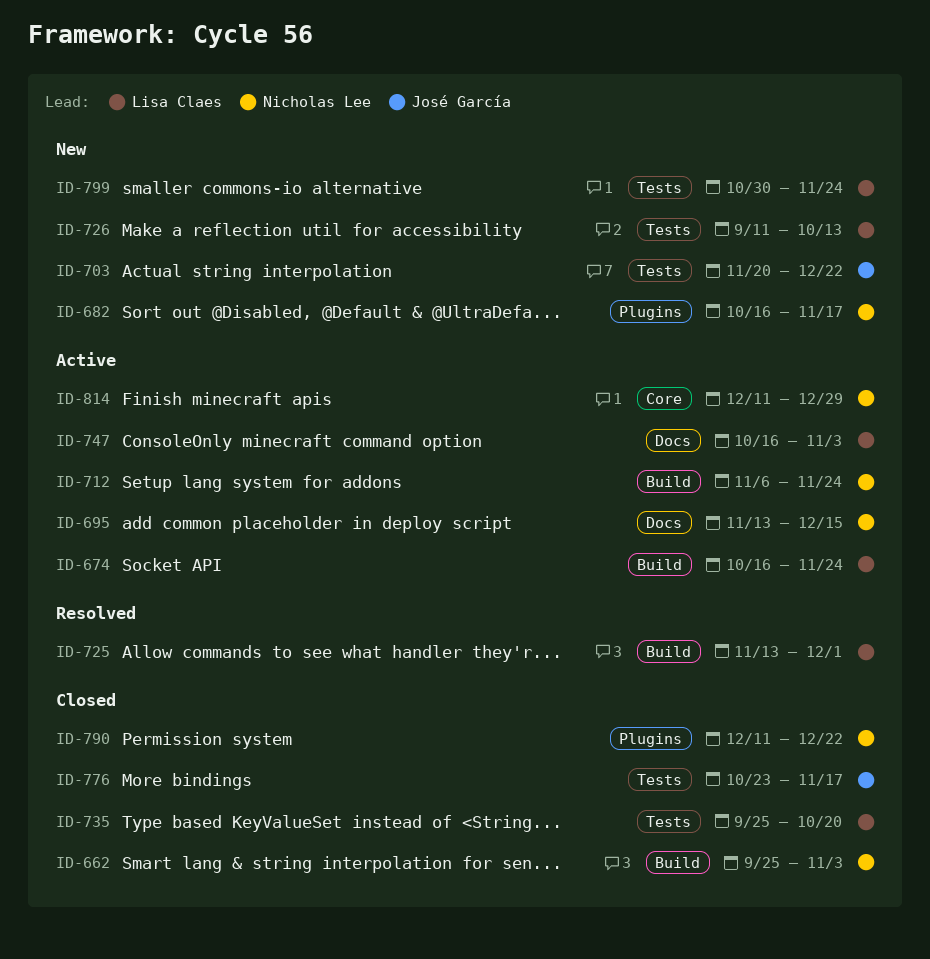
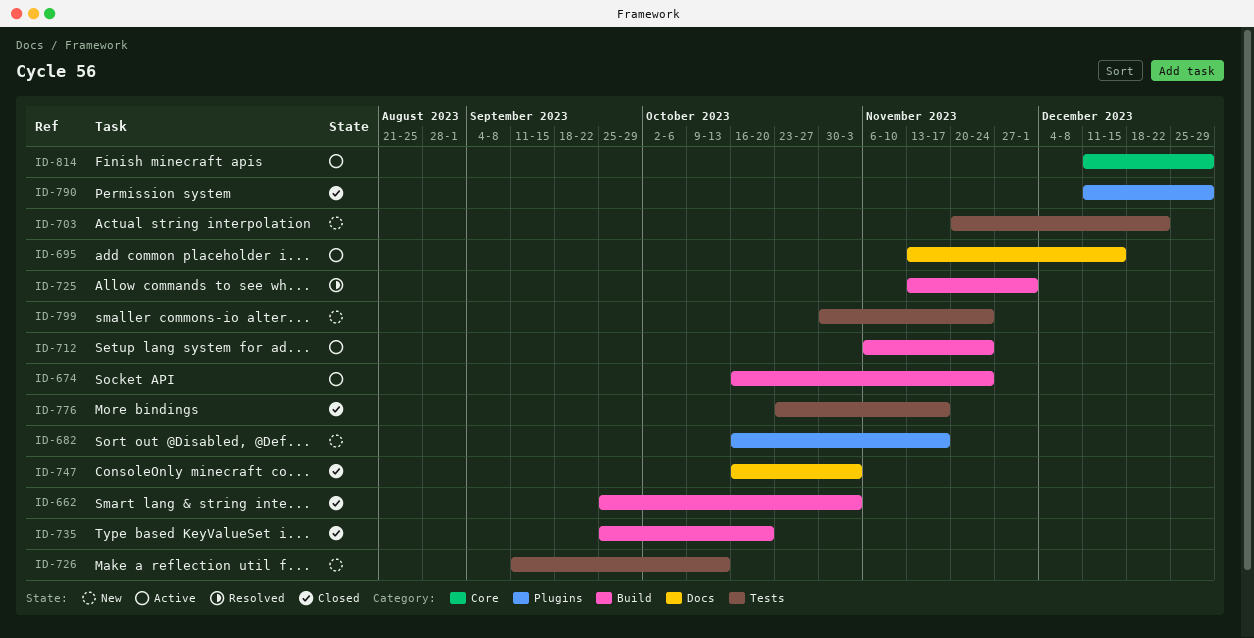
ID-735, label: Tests -> Build
ID-747, status: Active -> Closed
ID-790, due: Dec 22 -> Dec 29

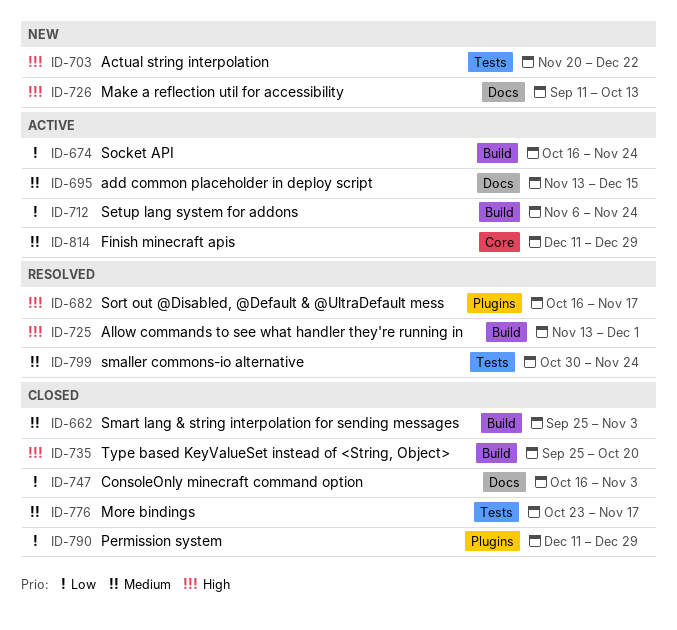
ID-682, status: New -> Resolved
ID-726, label: Tests -> Docs
ID-799, status: New -> Resolved

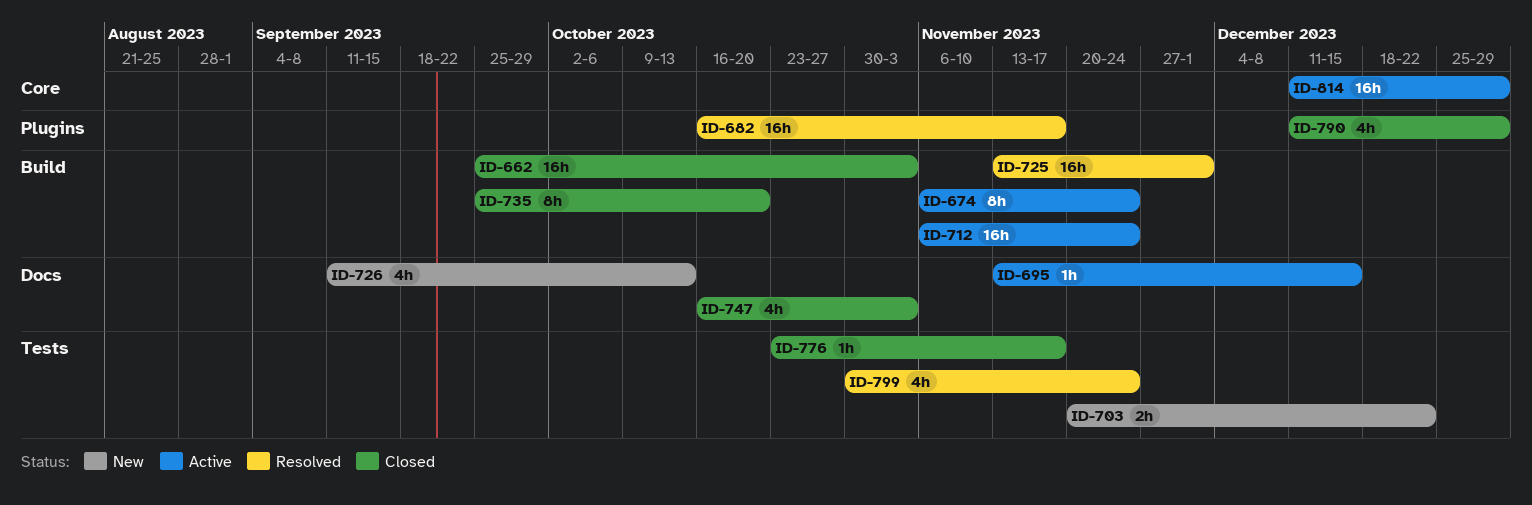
ID-674, start: Oct 16 -> Nov 6

